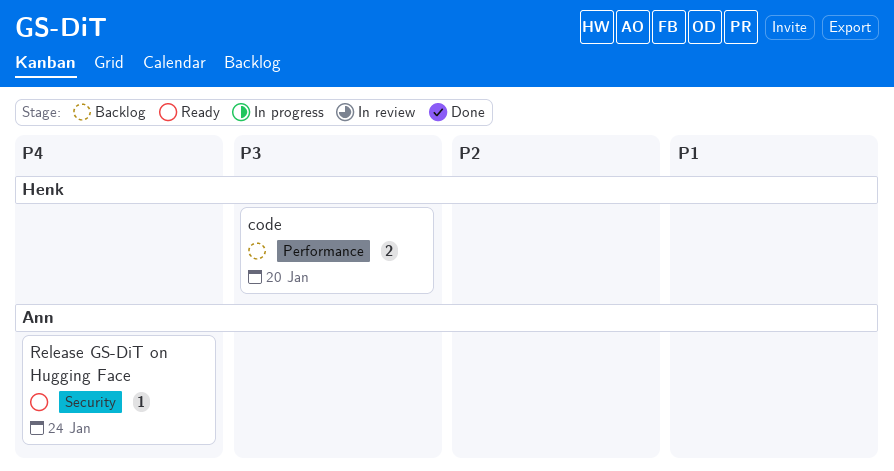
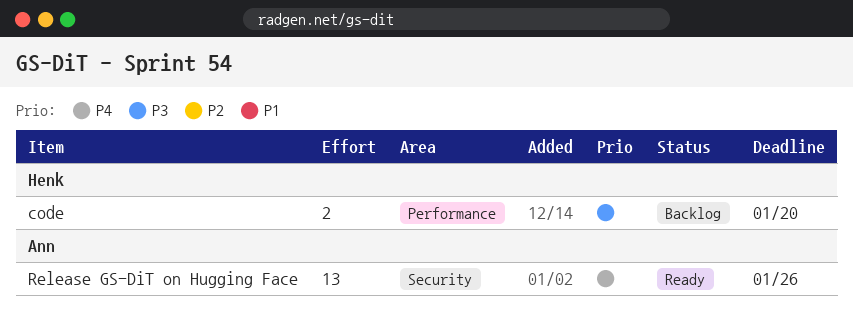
Release GS-DiT on Hugging Face, estimate: 1 -> 13
Release GS-DiT on Hugging Face, due: Jan 24 -> Jan 26

